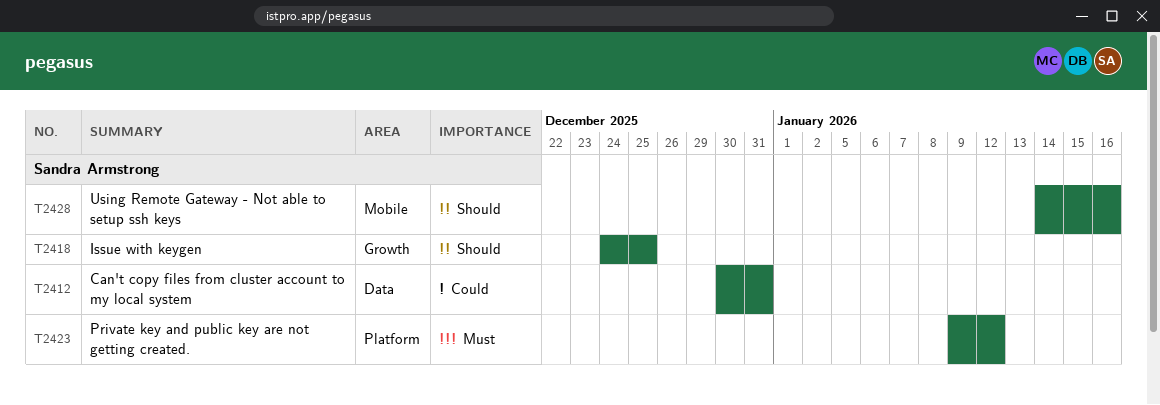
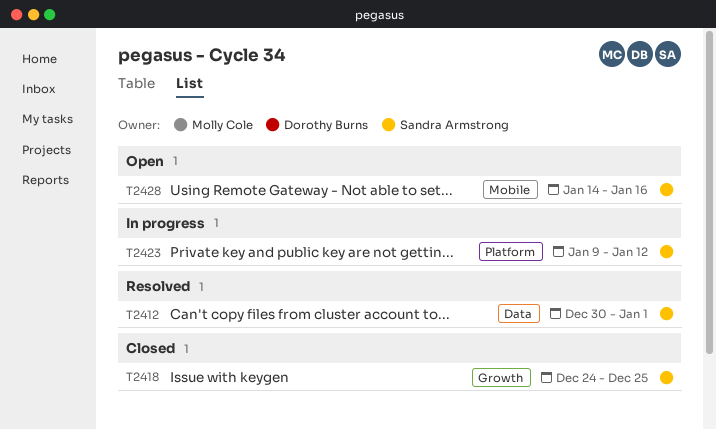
T2412, due: Dec 31 -> Jan 1

